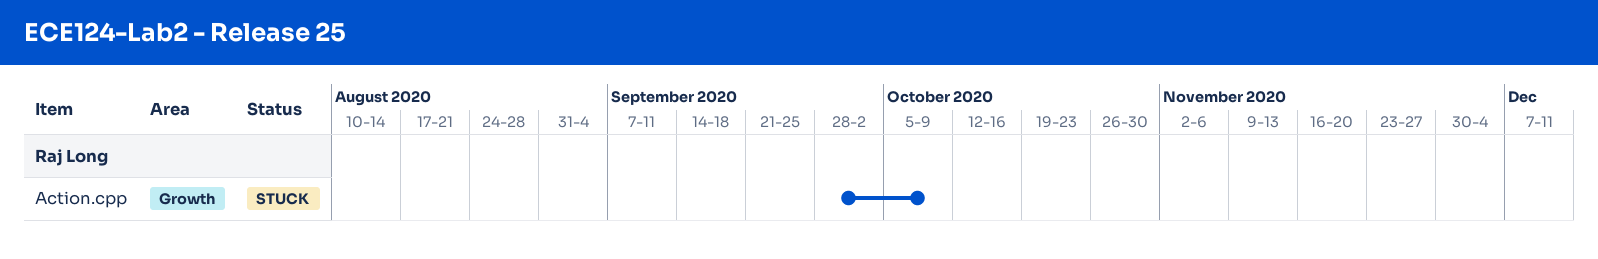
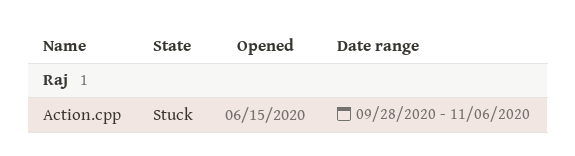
Action.cpp, due: Oct 9 -> Nov 6

